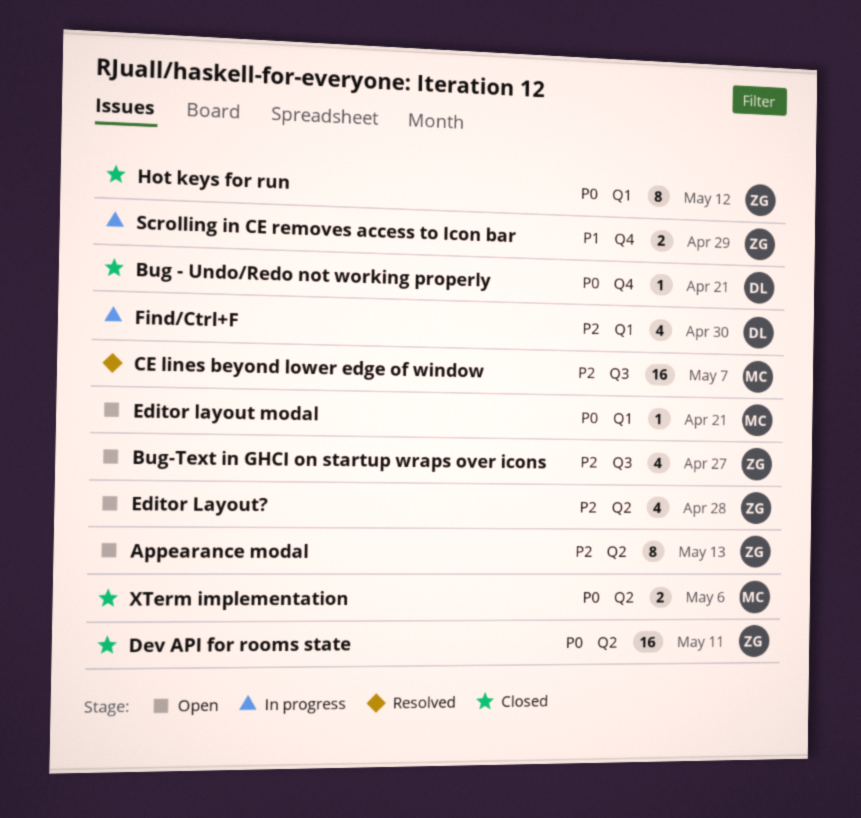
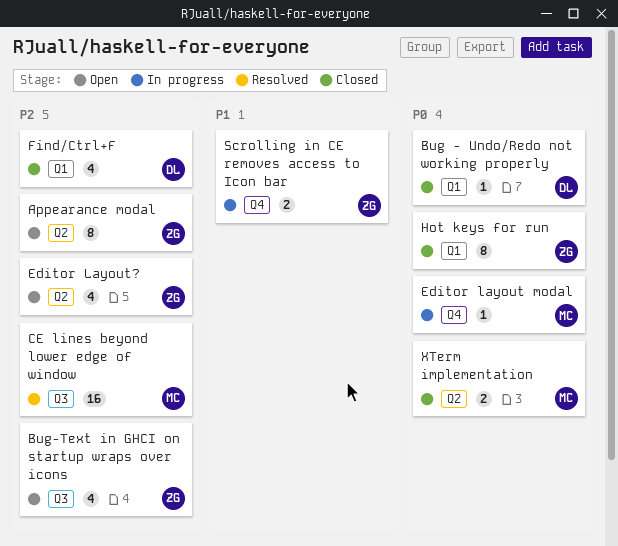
Bug - Undo/Redo not working properly, label: Q4 -> Q1
Dev API for rooms state: present -> none
Editor layout modal, status: Open -> In progress
Editor layout modal, label: Q1 -> Q4
Find/Ctrl+F, status: In progress -> Closed

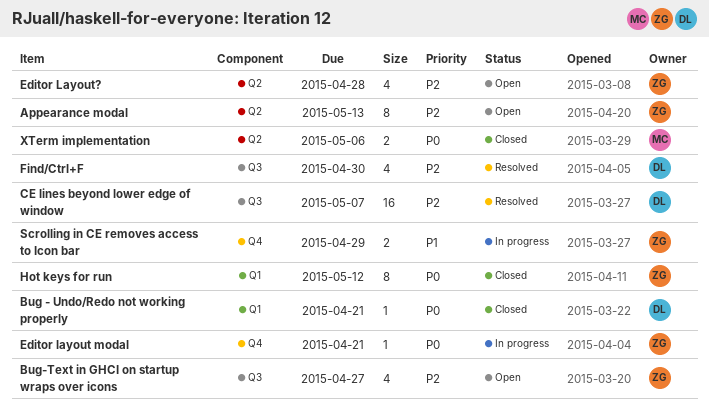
CE lines beyond lower edge of window, owner: MC -> DL
Editor layout modal, owner: MC -> ZG
Find/Ctrl+F, status: Closed -> Resolved
Find/Ctrl+F, label: Q1 -> Q3

